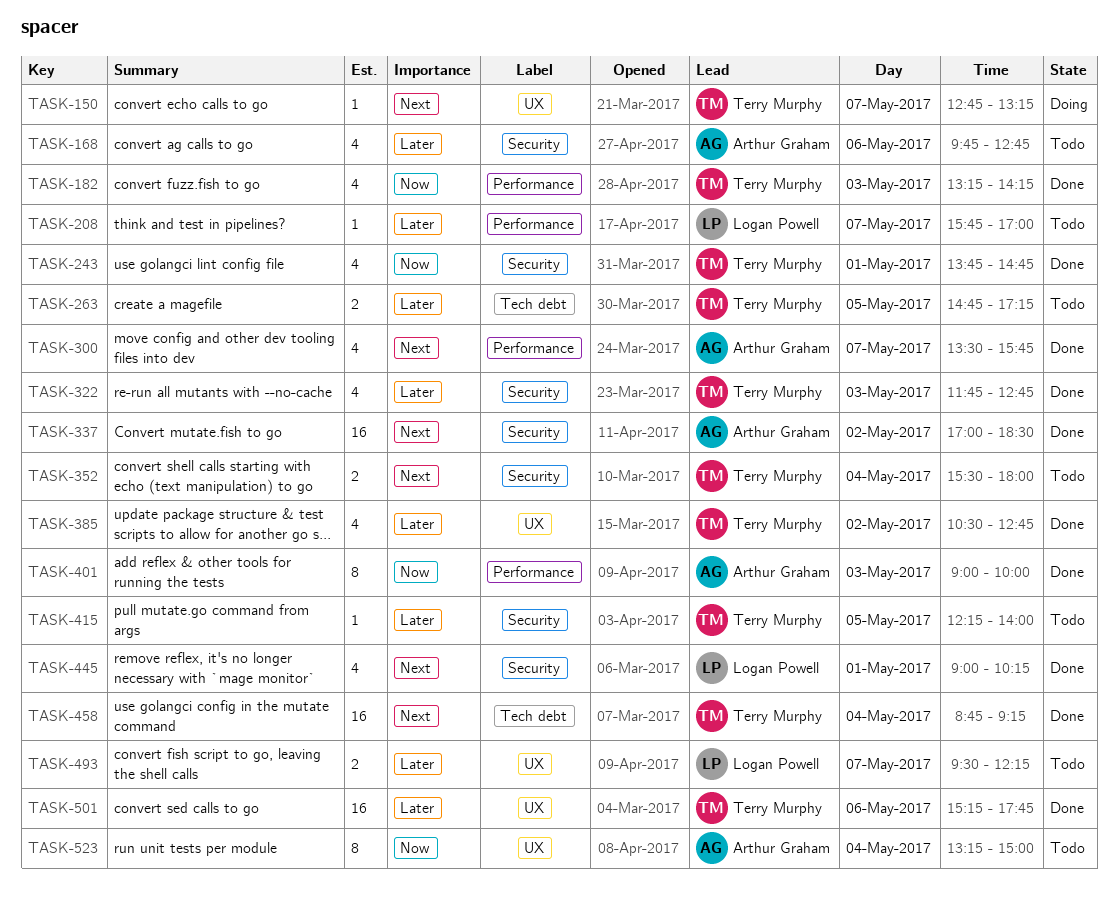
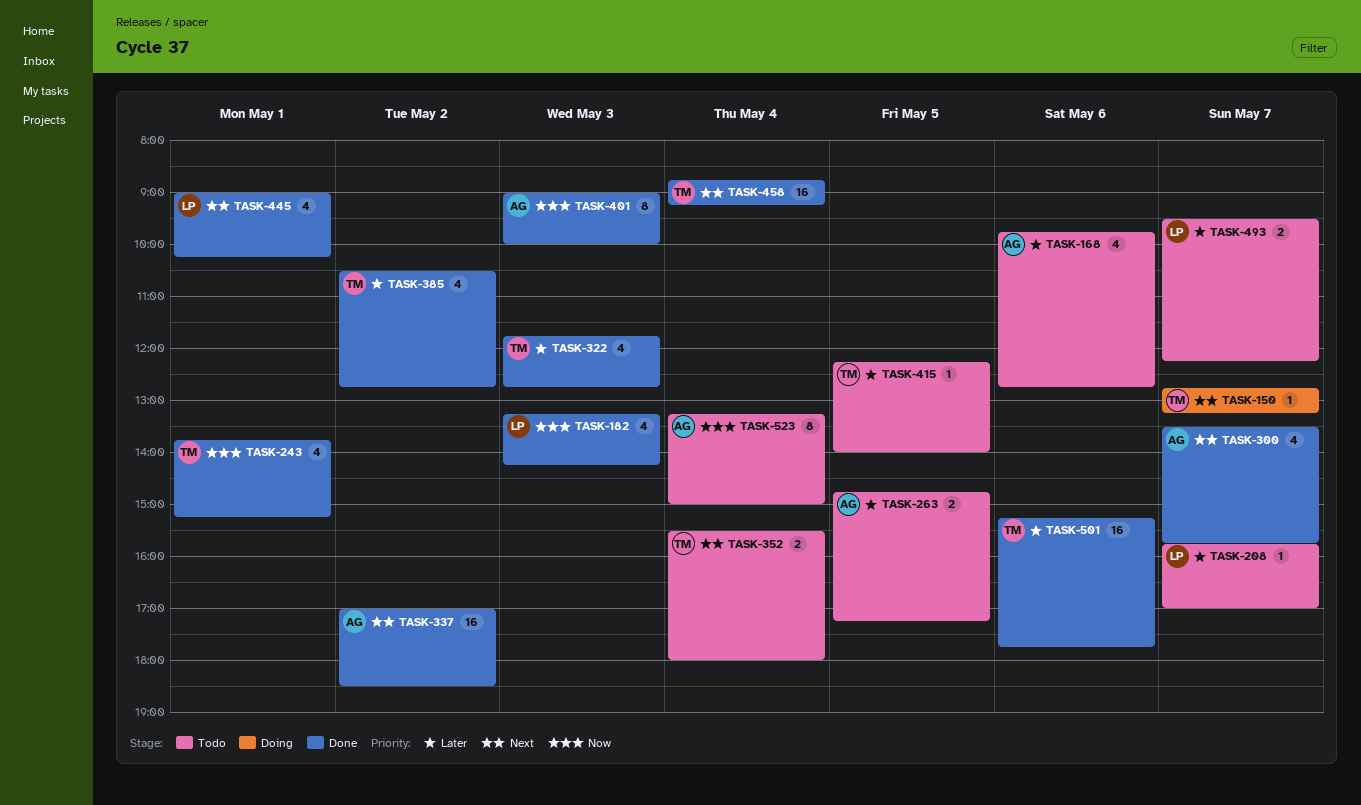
TASK-182, owner: Terry Murphy -> Logan Powell
TASK-243, ends: 14:45 -> 15:15
TASK-263, owner: Terry Murphy -> Arthur Graham

